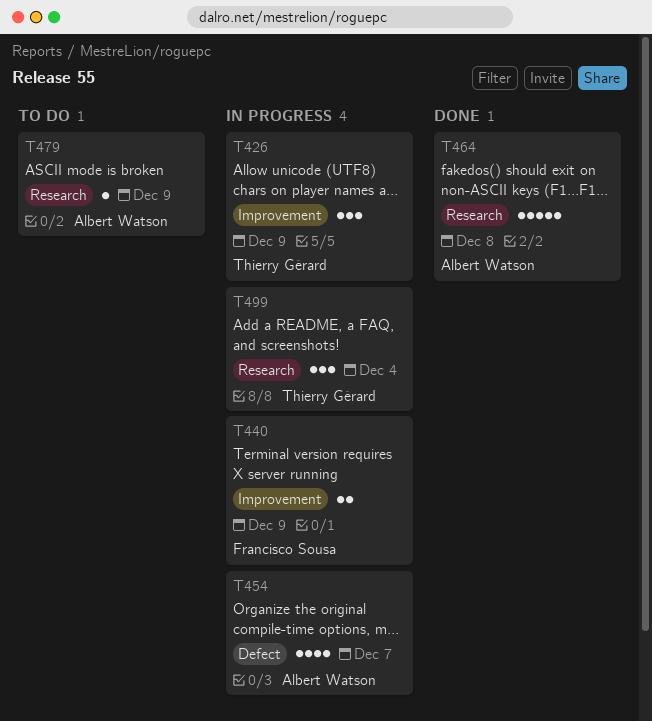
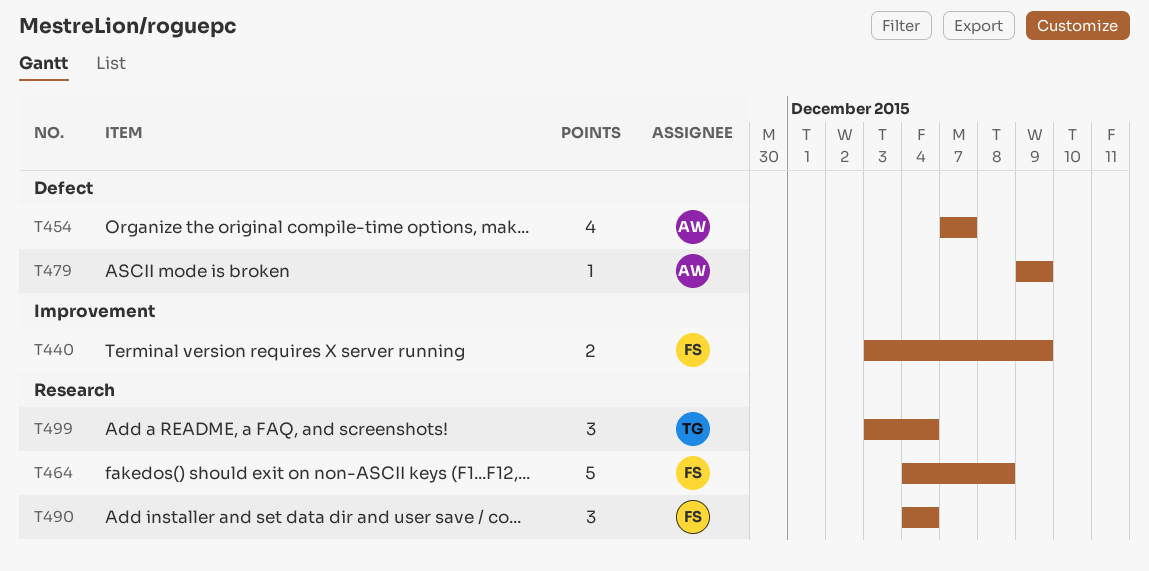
T426: present -> none
T464, owner: Albert Watson -> Francisco Sousa
T479, label: Research -> Defect
T490: none -> present

